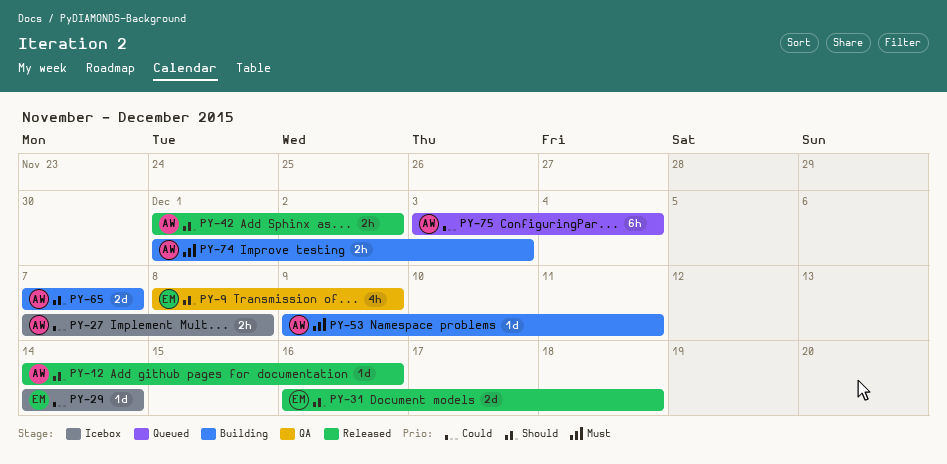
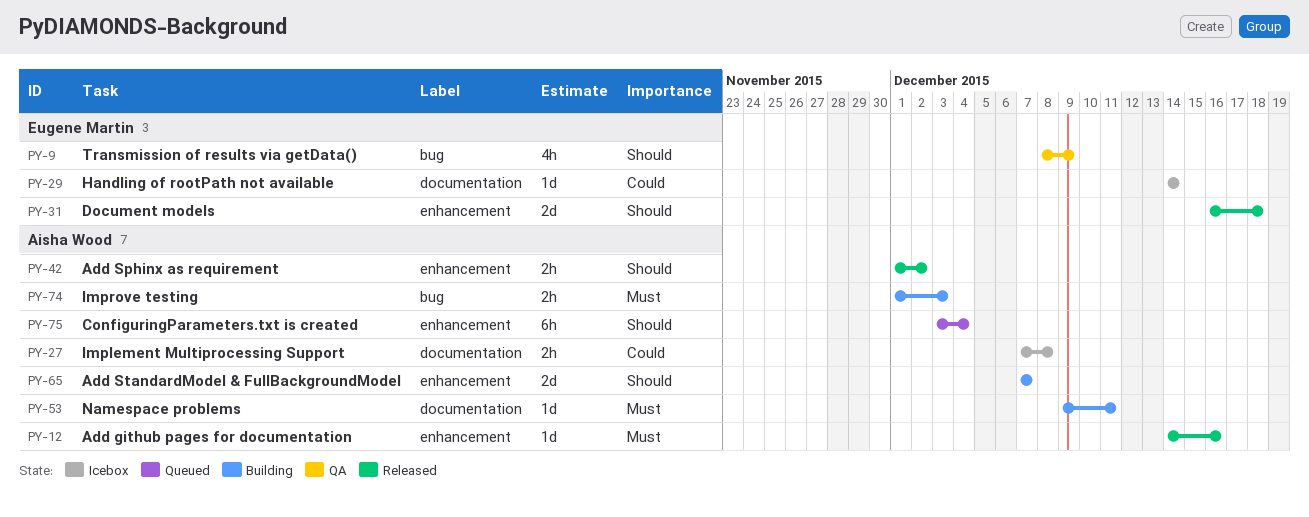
PY-12, priority: Should -> Must
PY-75, priority: Could -> Should

